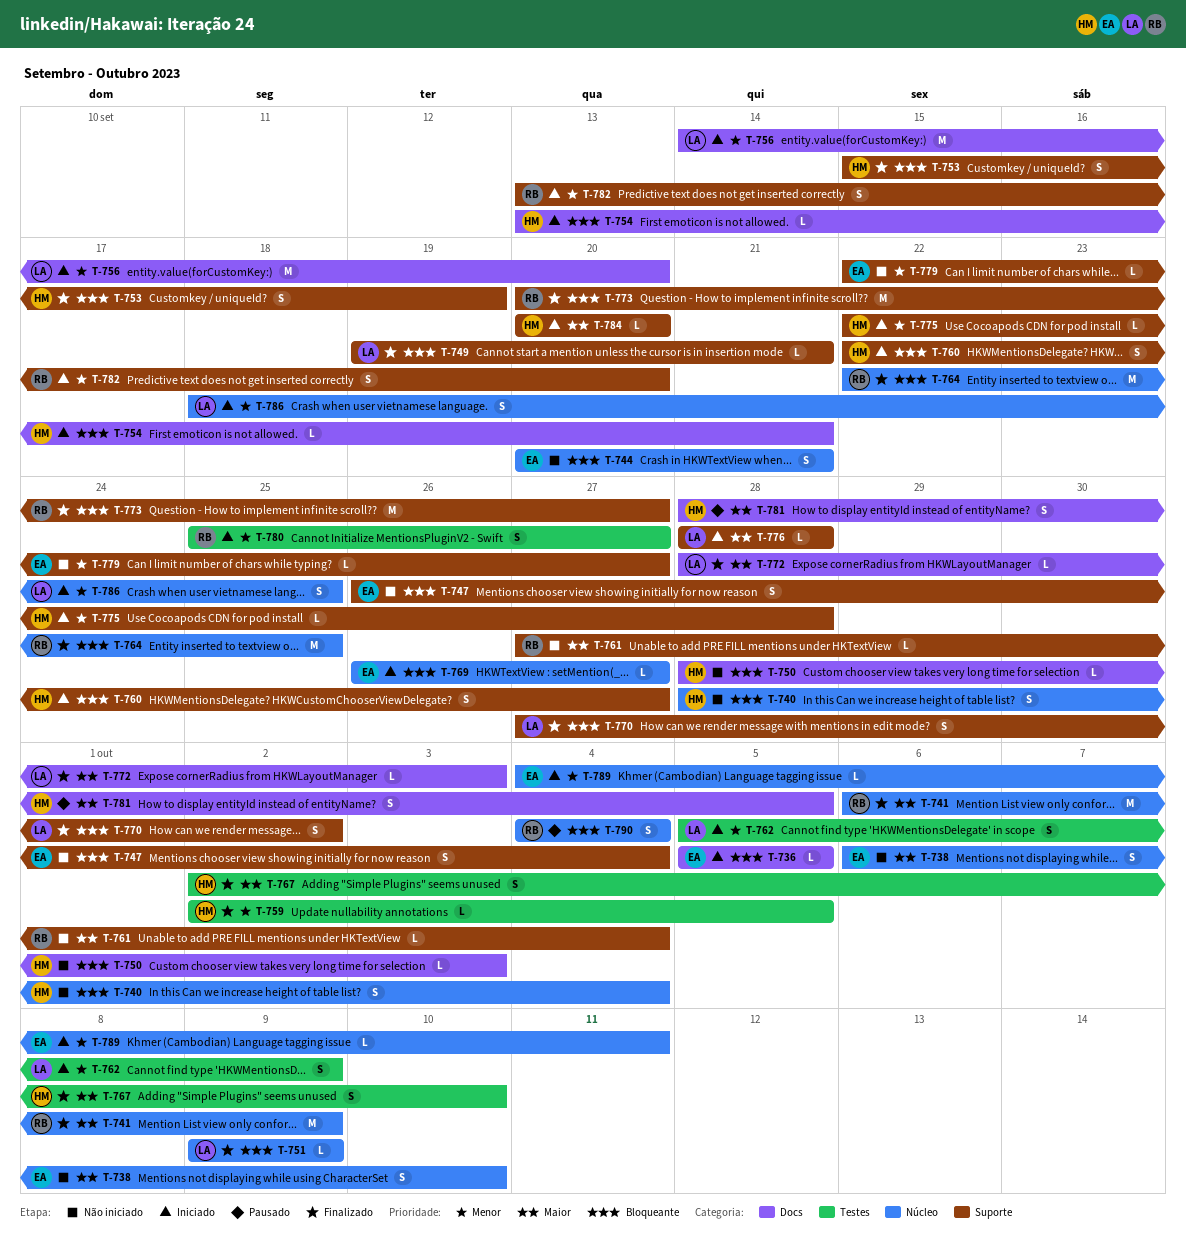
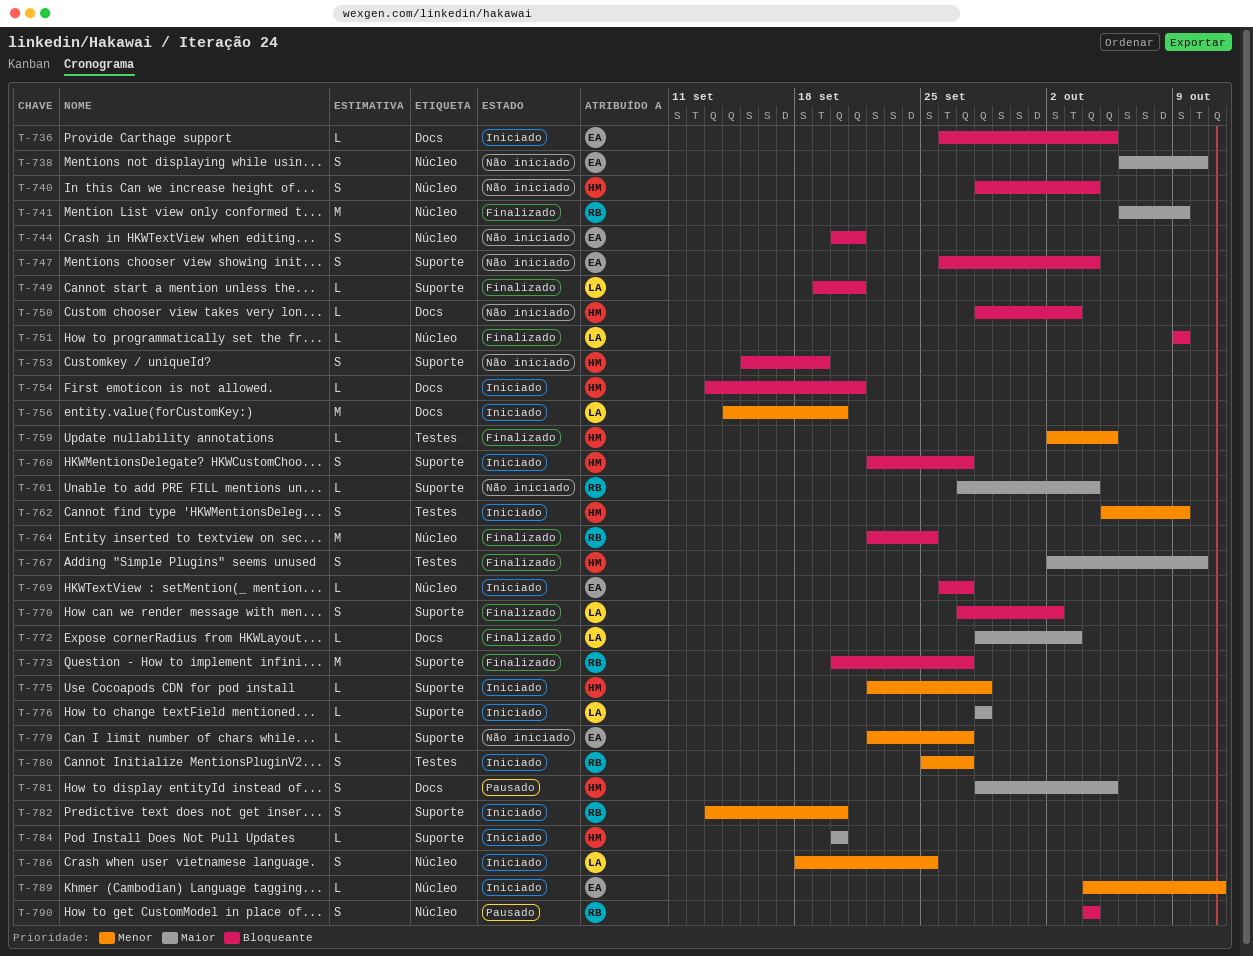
T-736, start: Oct 5 -> Sep 26
T-753, status: Finalizado -> Não iniciado
T-762, owner: LA -> HM

